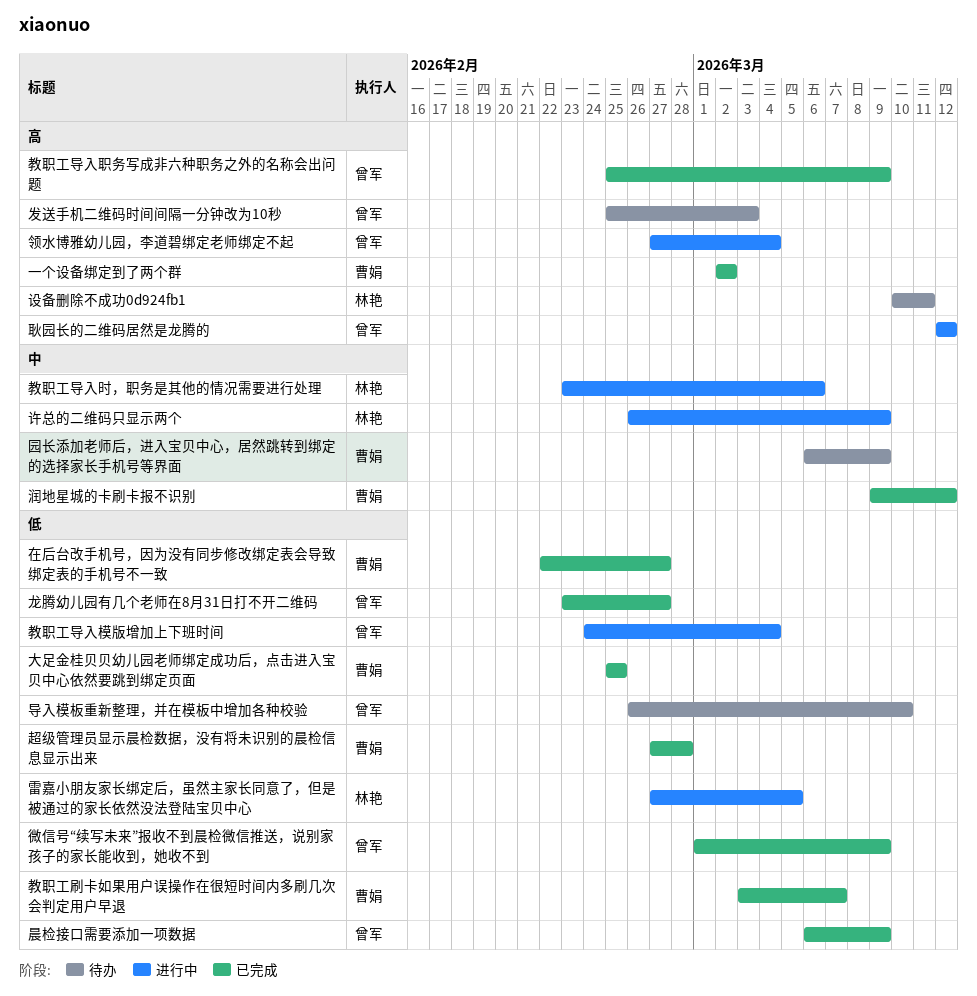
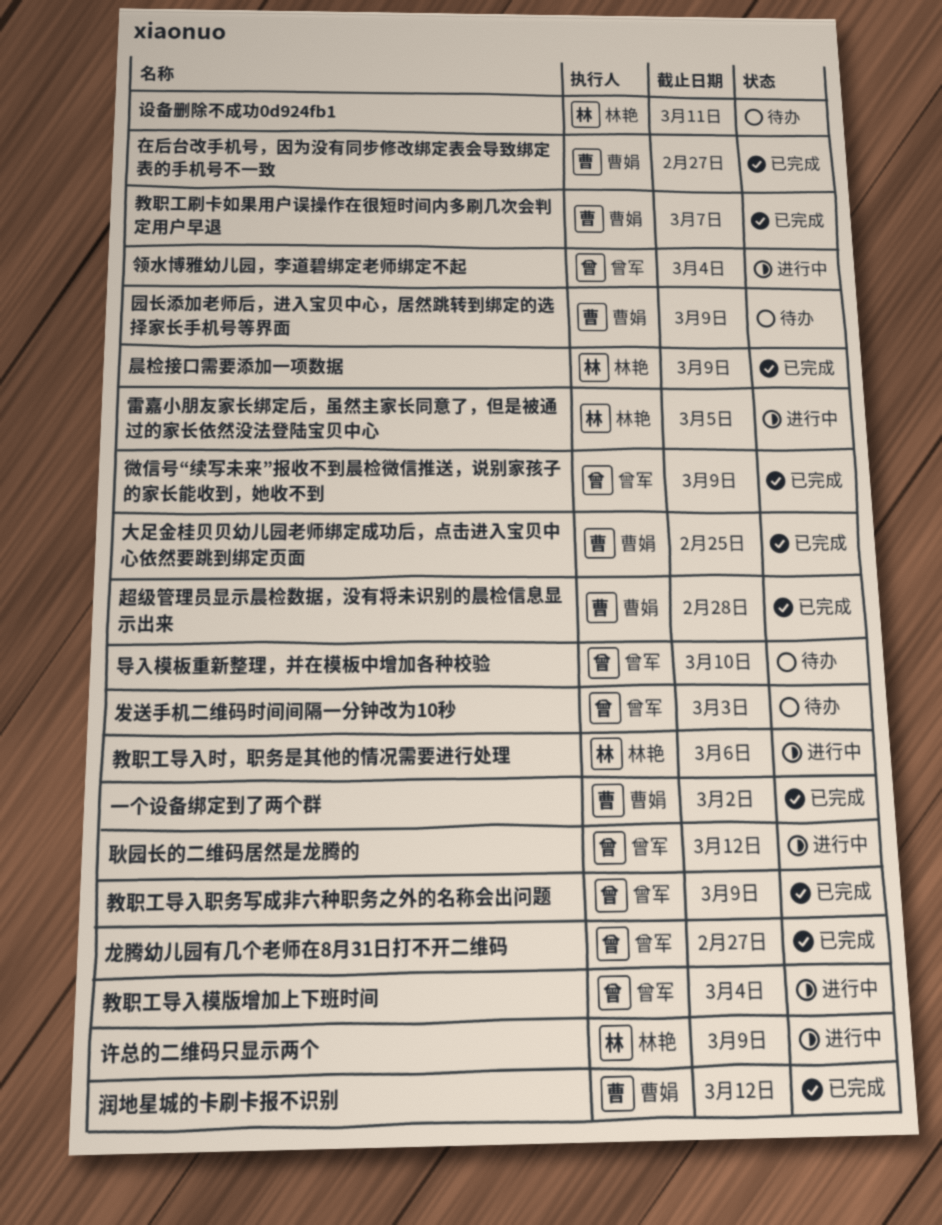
晨检接口需要添加一项数据, owner: 曾军 -> 林艳

